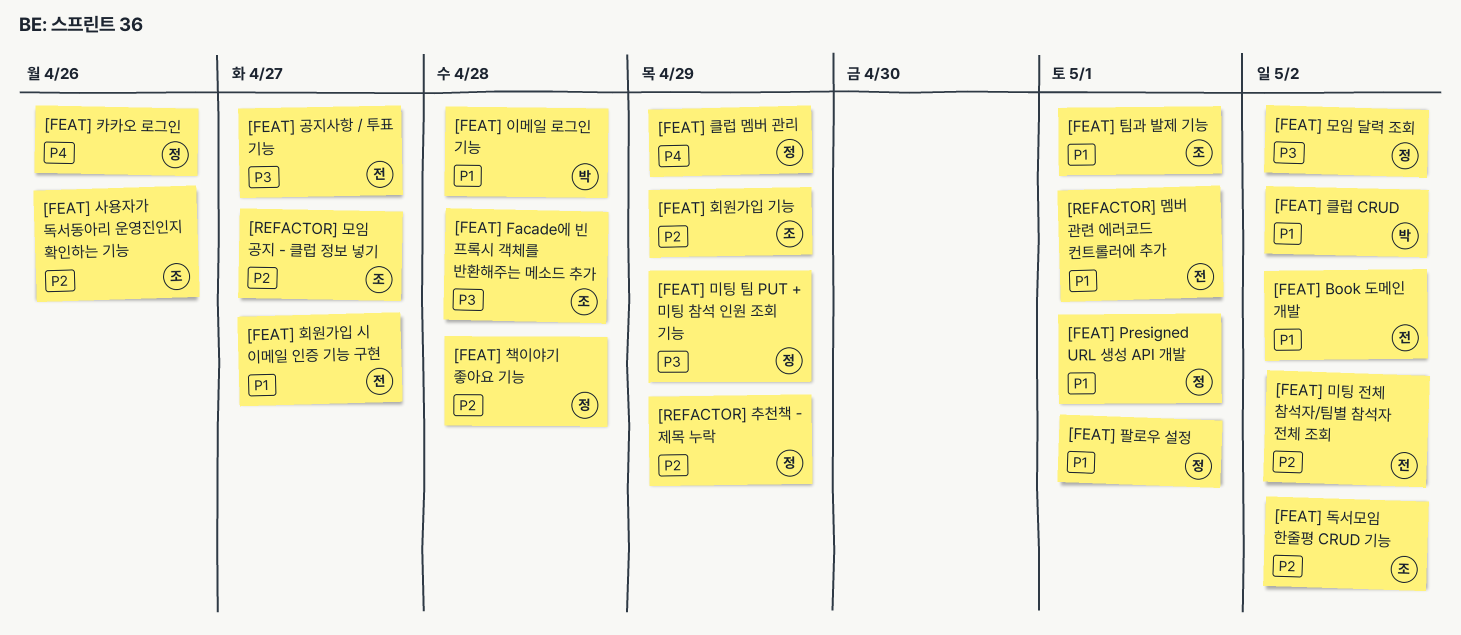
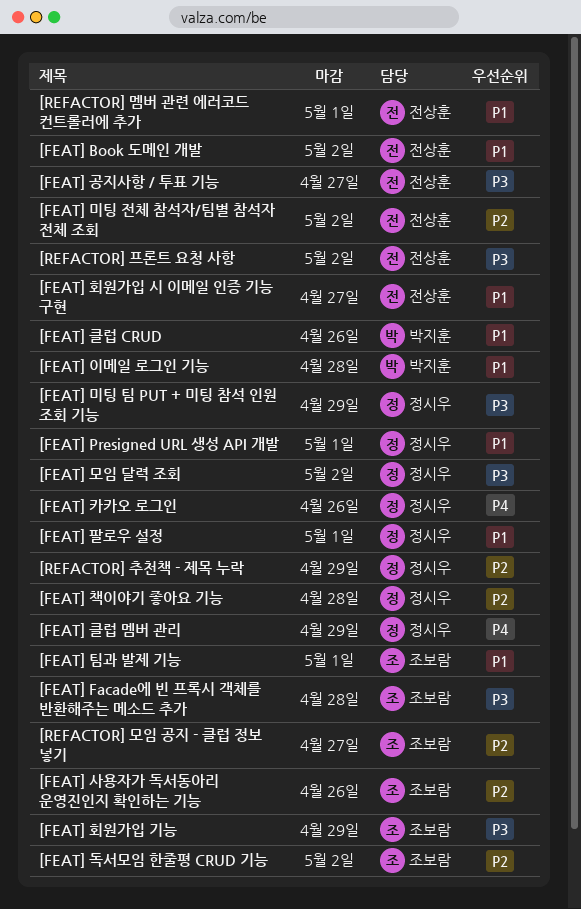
[FEAT] 클럽 CRUD, due: May 2 -> Apr 26
[FEAT] 회원가입 기능, priority: P2 -> P3
[REFACTOR] 프론트 요청 사항: none -> present

